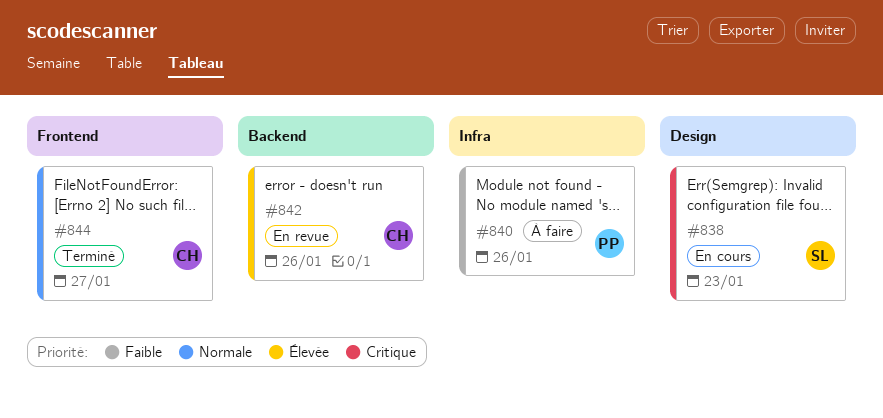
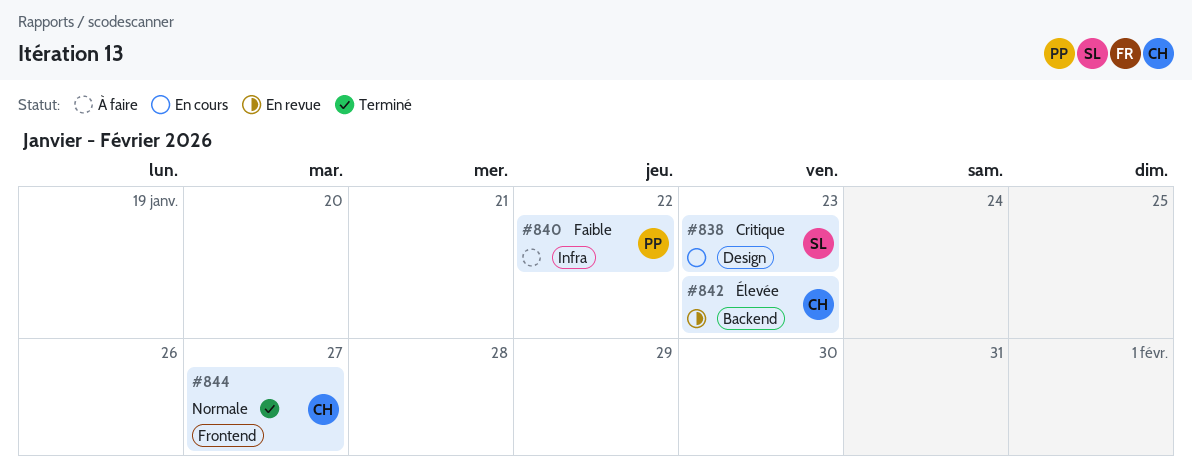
#840, due: Jan 26 -> Jan 22
#842, due: Jan 26 -> Jan 23

